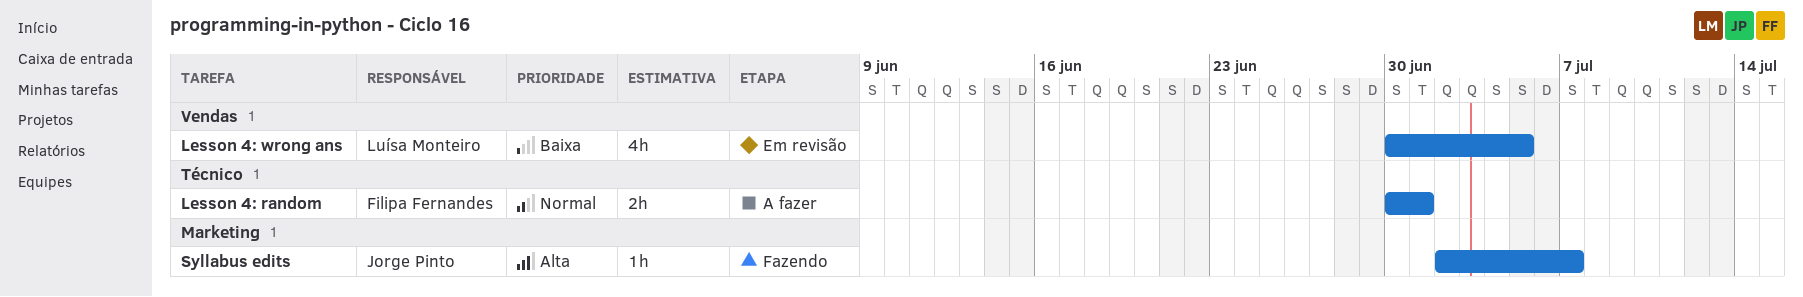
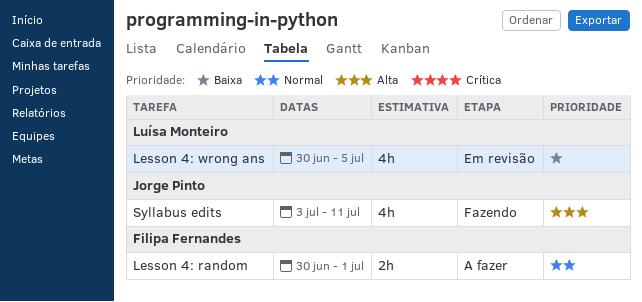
Syllabus edits, estimate: 1h -> 4h
Syllabus edits, start: Jul 2 -> Jul 3
Syllabus edits, due: Jul 7 -> Jul 11

